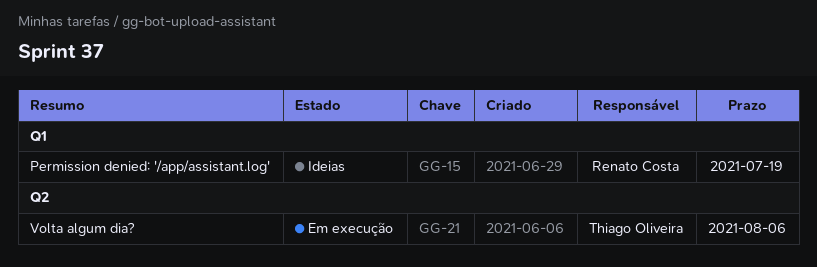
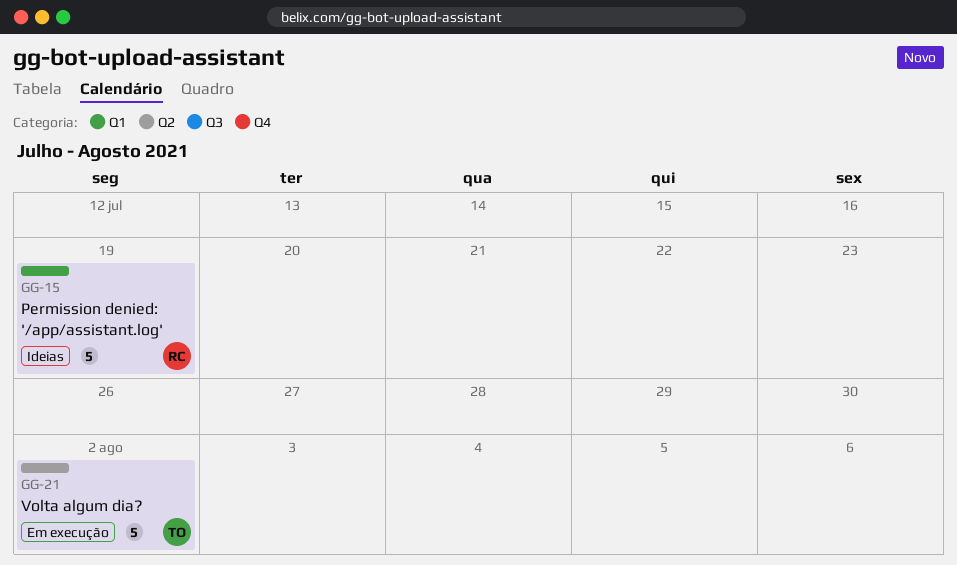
GG-21, due: Aug 6 -> Aug 2

